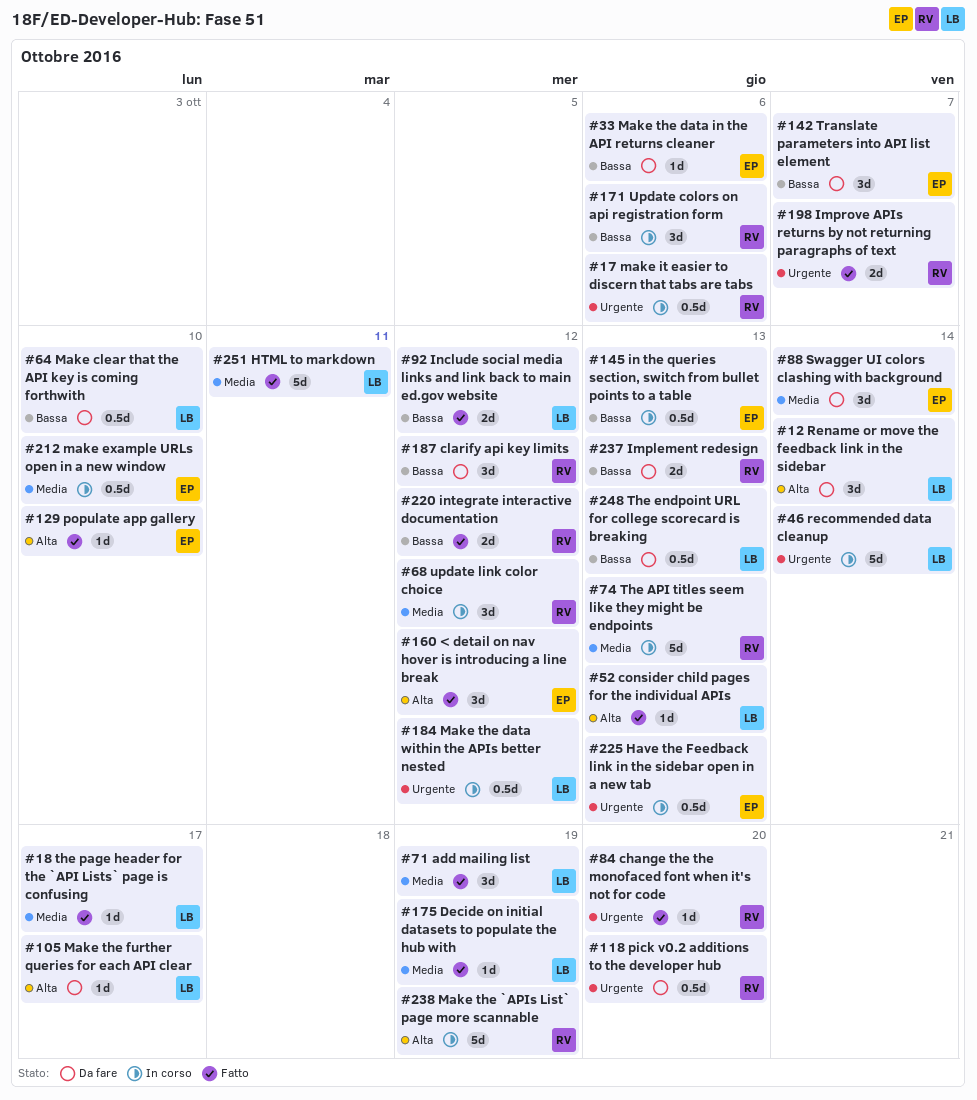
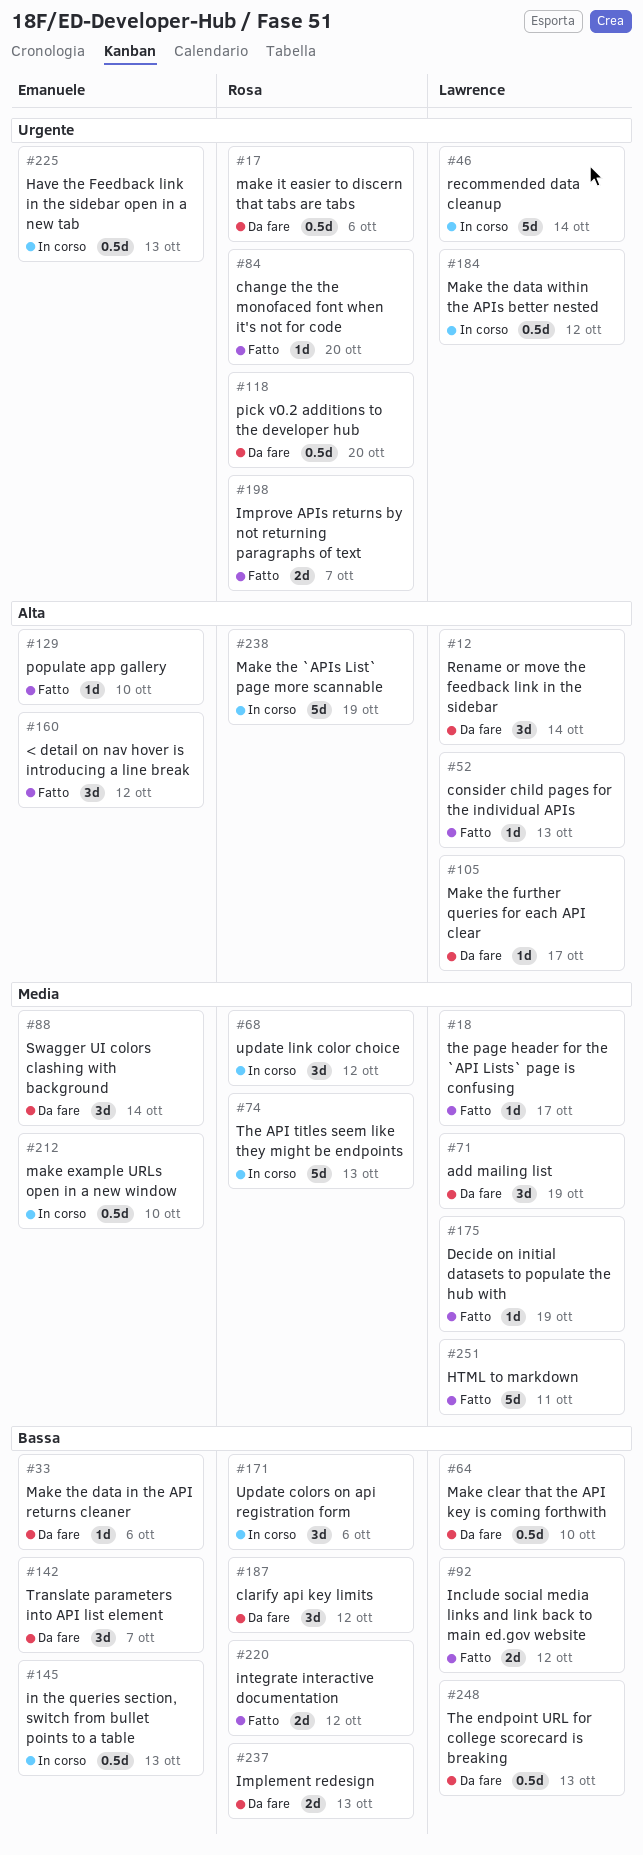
#17, status: In corso -> Da fare
#71, status: Fatto -> Da fare

